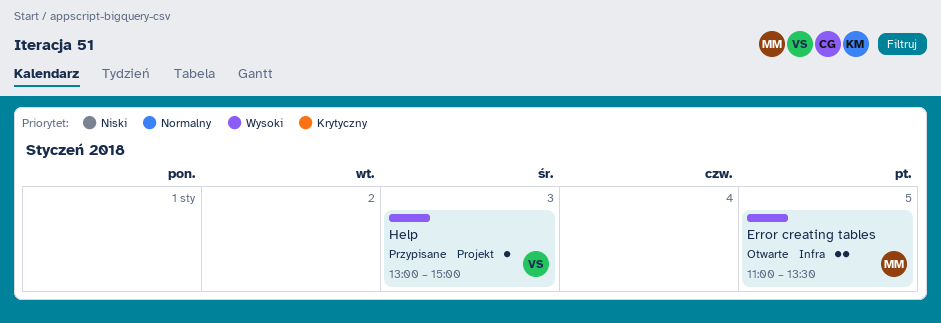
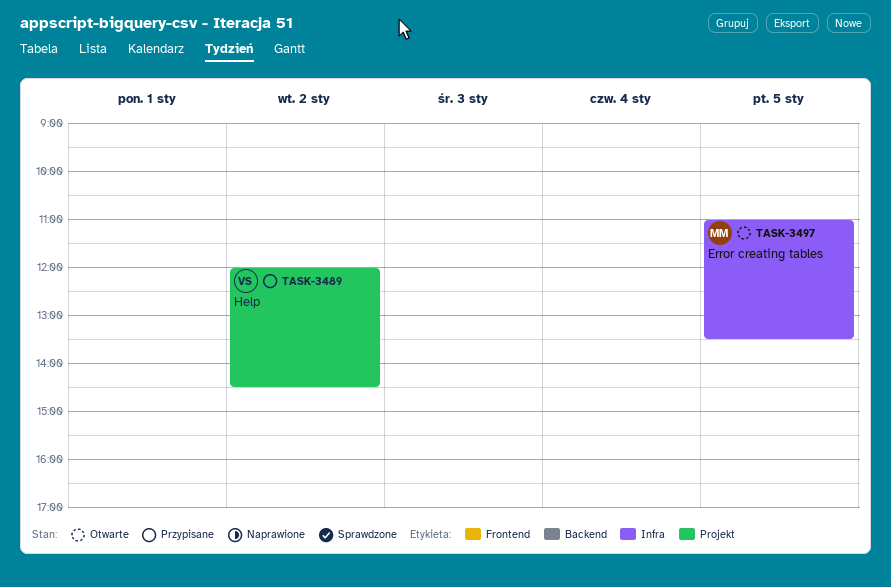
Help, day: Jan 3 -> Jan 2
Help, begins: 13:00 -> 12:00
Help, ends: 15:00 -> 14:30

